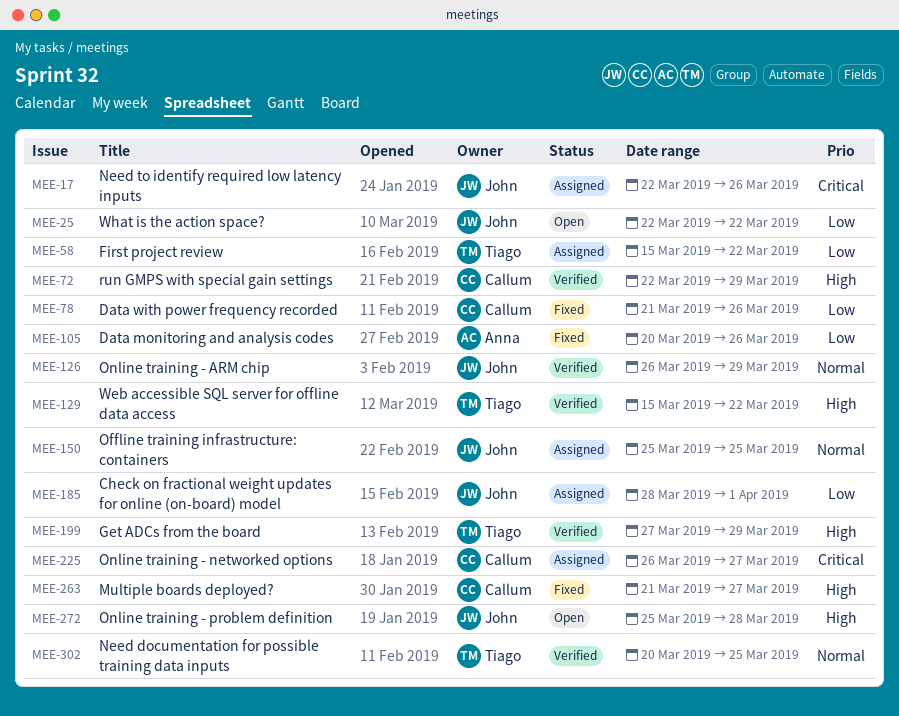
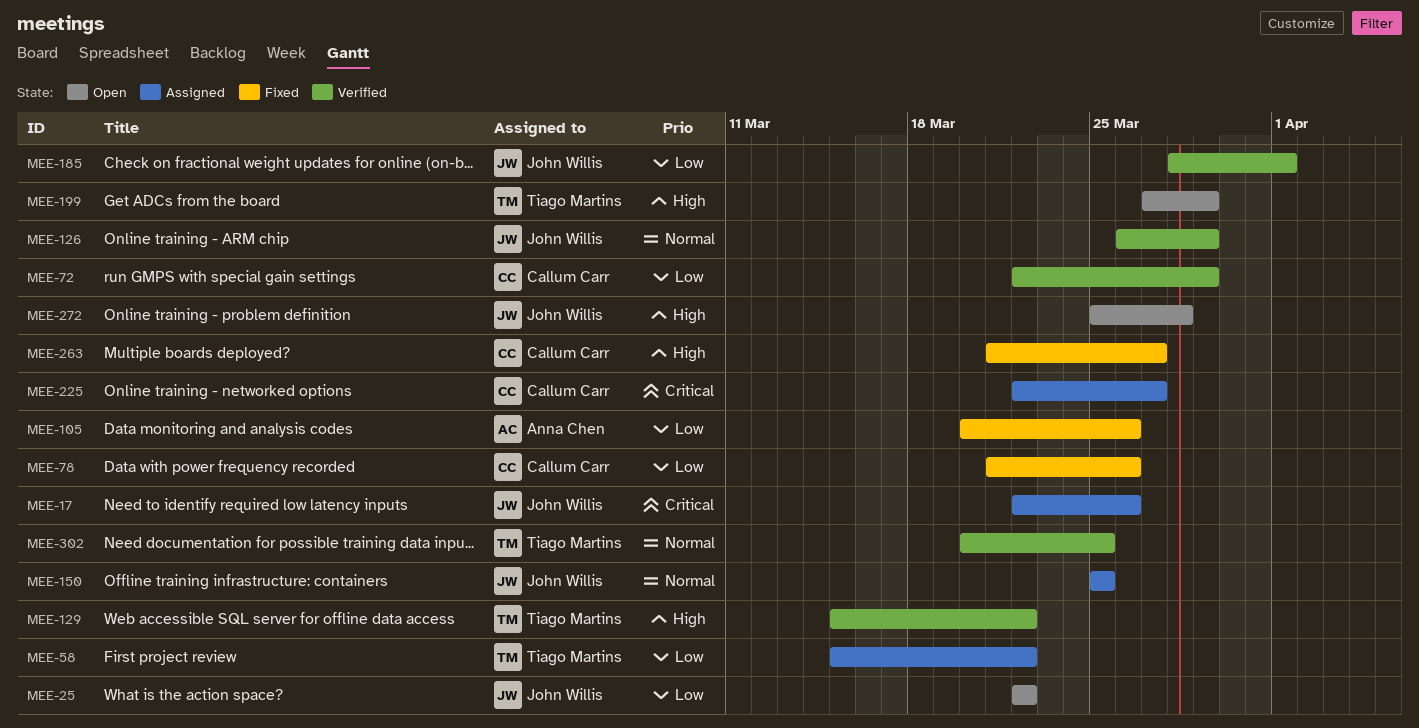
MEE-72, priority: High -> Low
MEE-185, status: Assigned -> Verified
MEE-199, status: Verified -> Open
MEE-225, start: Mar 26 -> Mar 22

